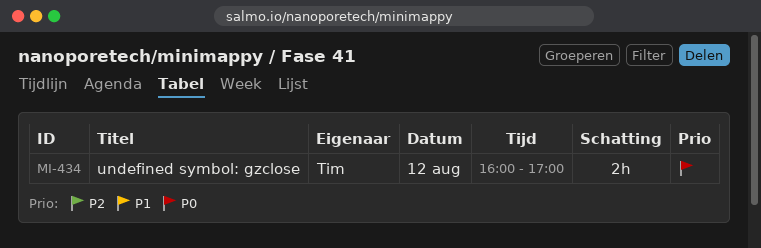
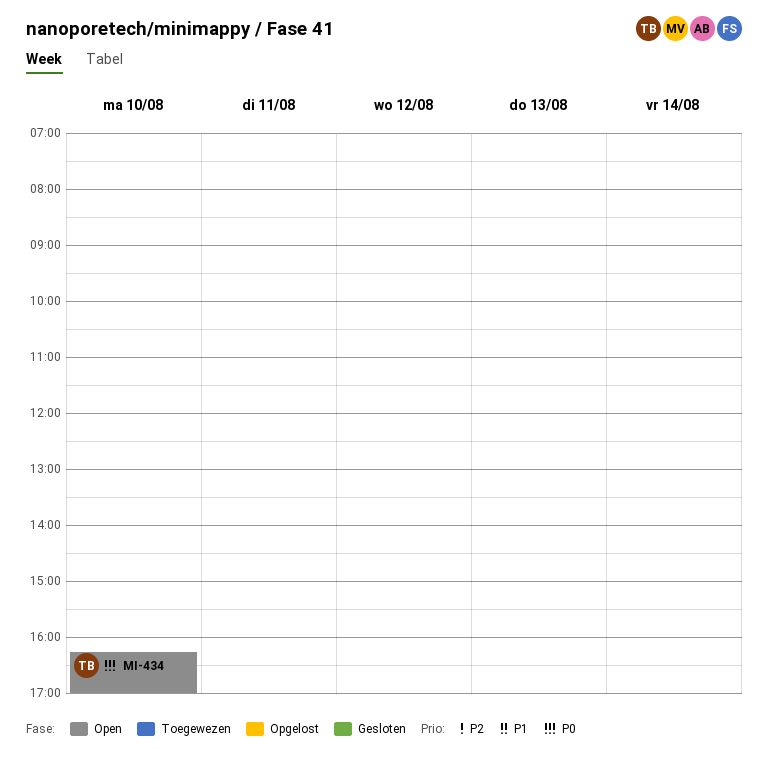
MI-434, day: Aug 12 -> Aug 10
MI-434, begins: 16:00 -> 16:15

